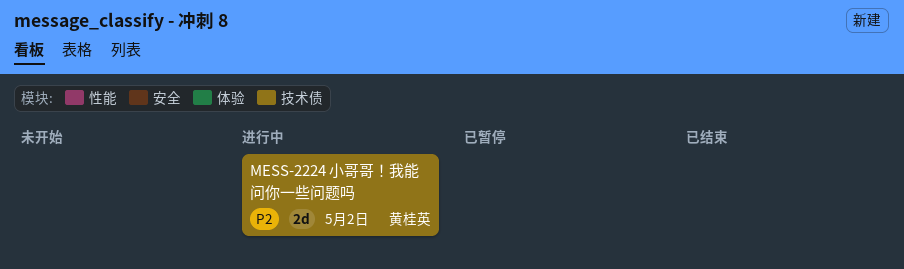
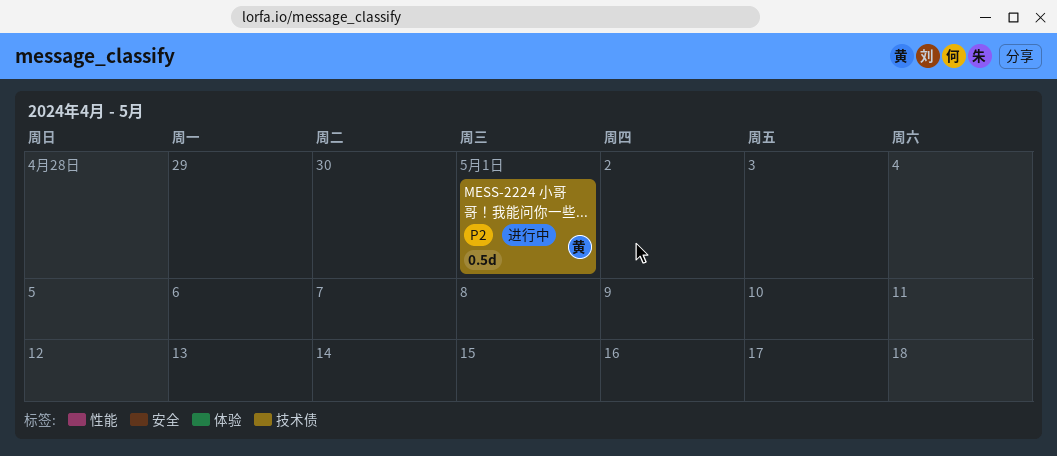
MESS-2224, estimate: 2d -> 0.5d
MESS-2224, due: May 2 -> May 1

